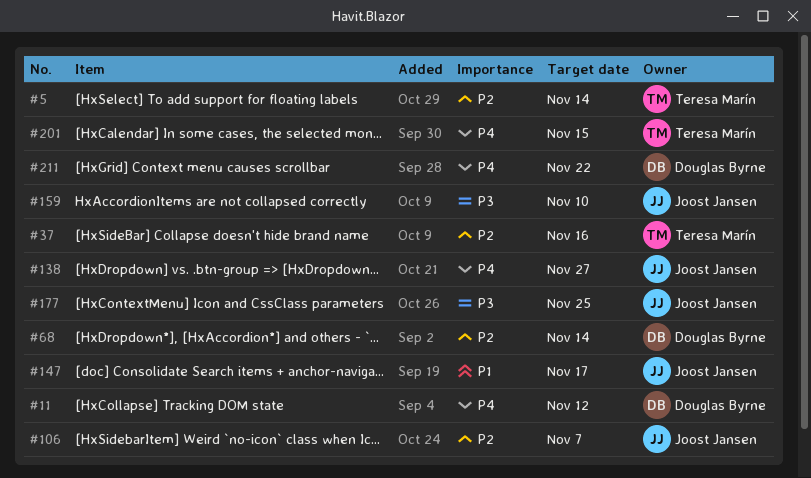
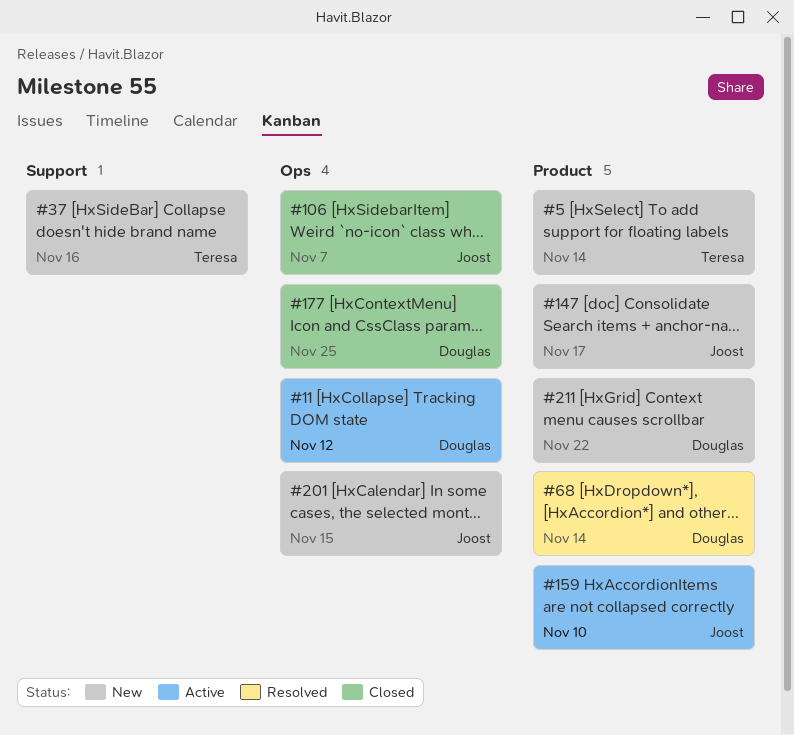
#138: present -> none
#177, owner: Joost Jansen -> Douglas Byrne
#201, owner: Teresa Marín -> Joost Jansen

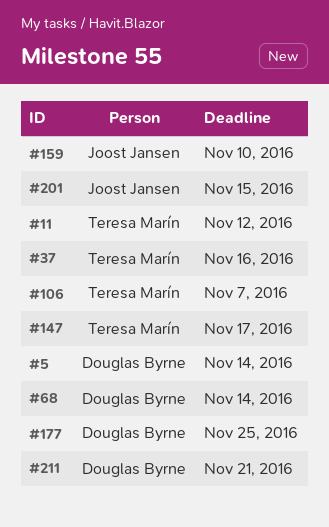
#5, owner: Teresa Marín -> Douglas Byrne
#11, owner: Douglas Byrne -> Teresa Marín
#106, owner: Joost Jansen -> Teresa Marín
#147, owner: Joost Jansen -> Teresa Marín
#211, due: Nov 22 -> Nov 21

